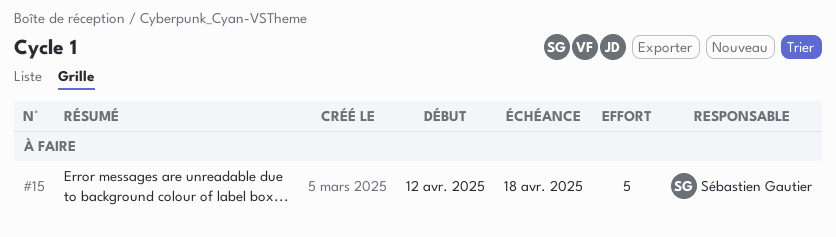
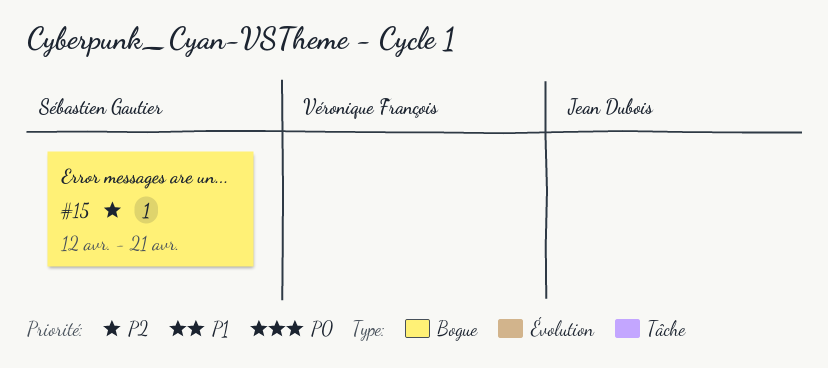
#15, estimate: 5 -> 1
#15, due: Apr 18 -> Apr 21

